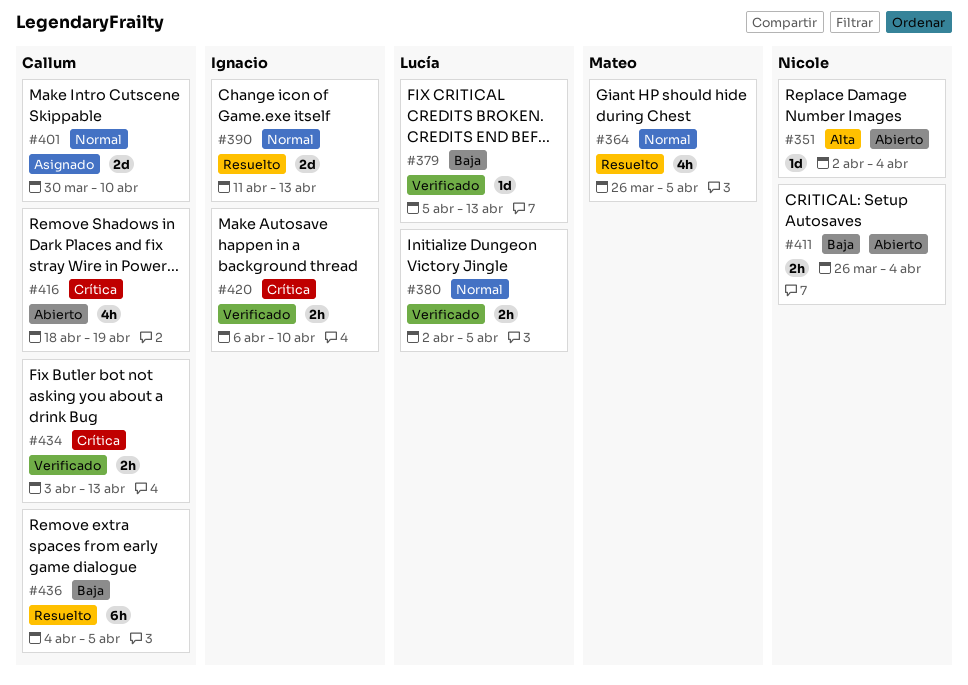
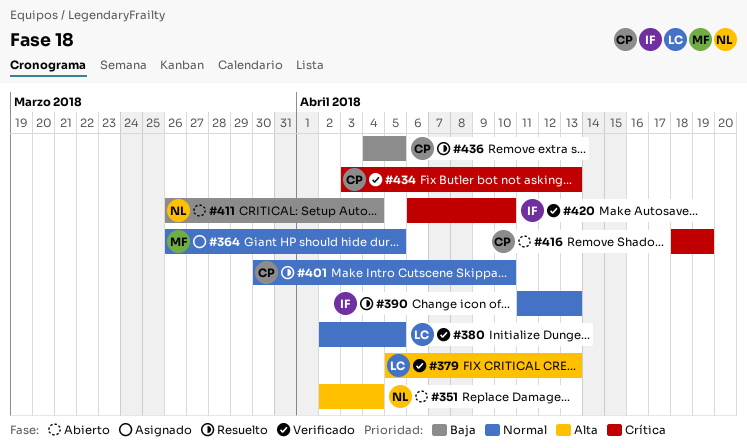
#364, status: Resuelto -> Asignado
#379, priority: Baja -> Alta
#401, status: Asignado -> Resuelto

